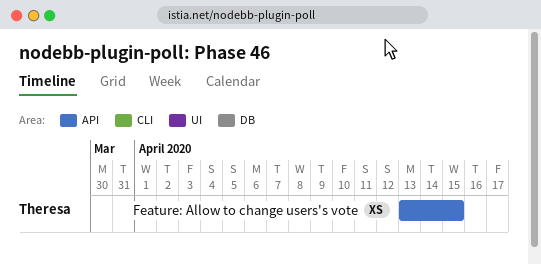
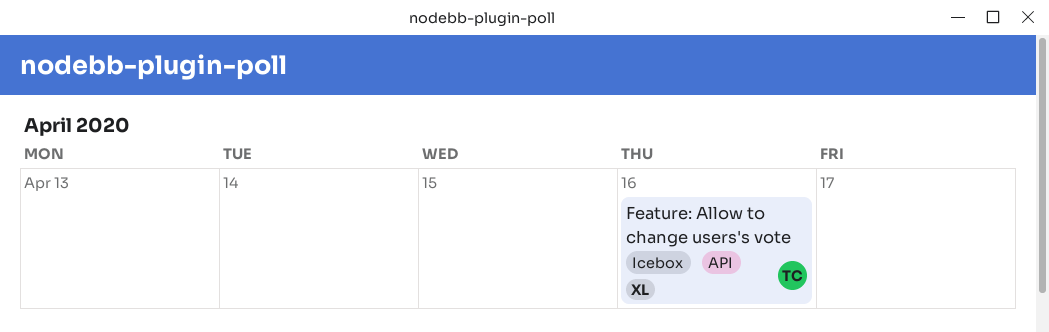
Feature: Allow to change users's vote, estimate: XS -> XL
Feature: Allow to change users's vote, due: Apr 15 -> Apr 16

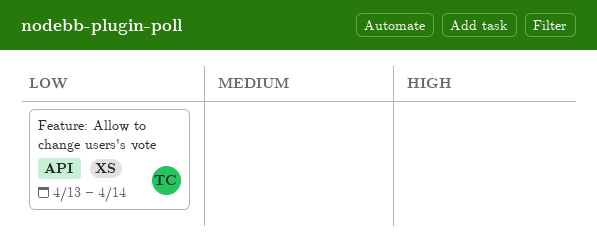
Feature: Allow to change users's vote, estimate: XL -> XS
Feature: Allow to change users's vote, due: Apr 16 -> Apr 14

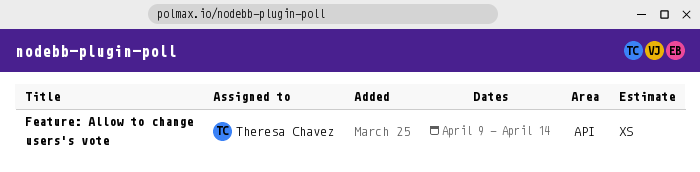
Feature: Allow to change users's vote, start: Apr 13 -> Apr 9

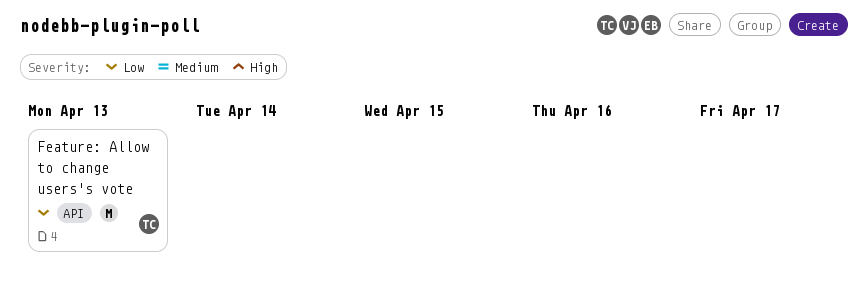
Feature: Allow to change users's vote, estimate: XS -> M
Feature: Allow to change users's vote, due: Apr 14 -> Apr 13

